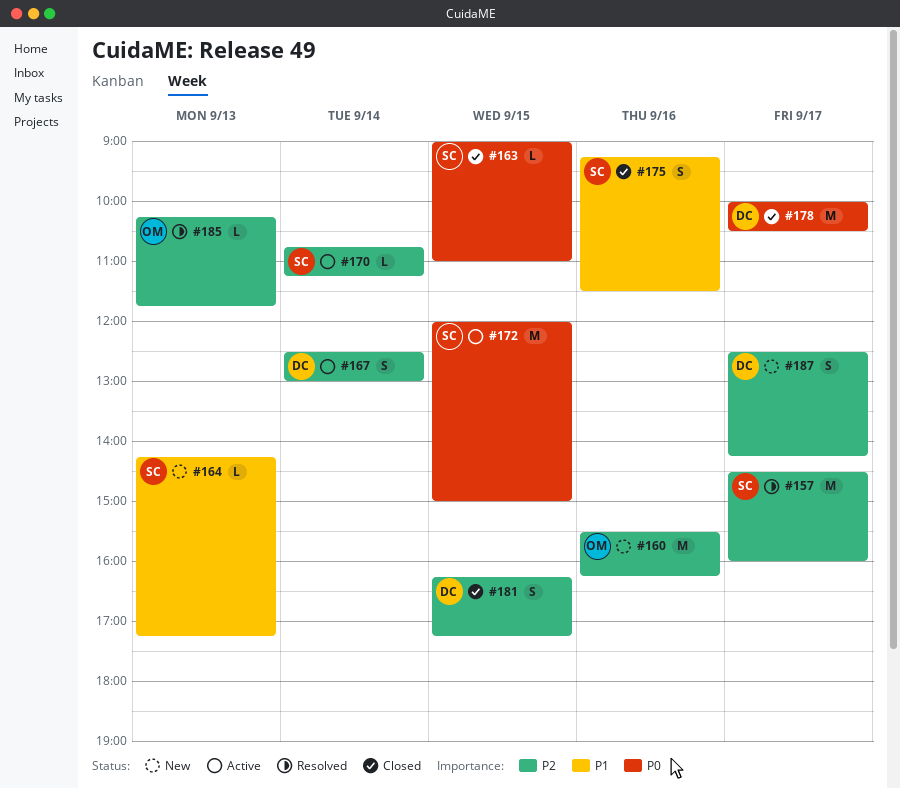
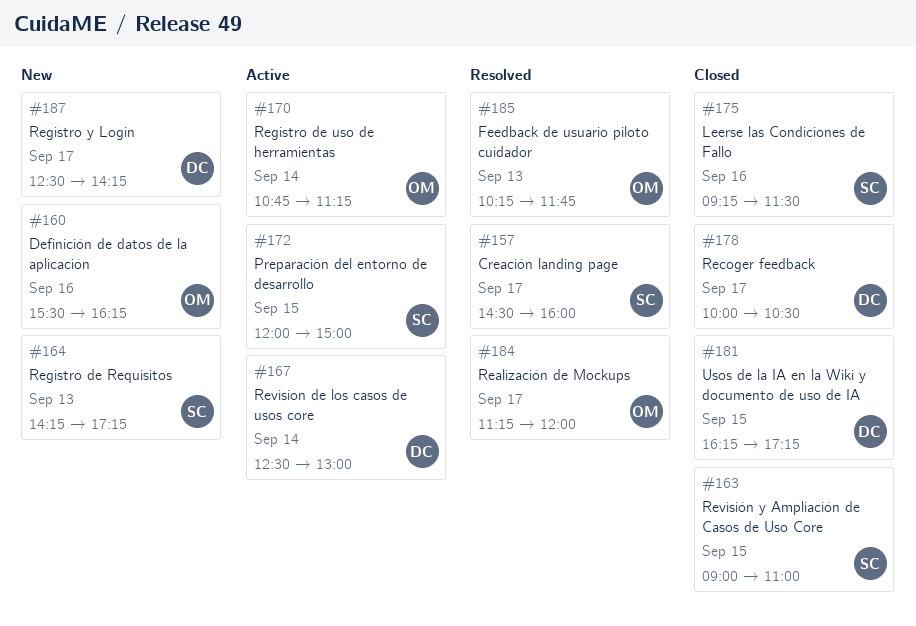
#170, owner: SC -> OM
#184: none -> present

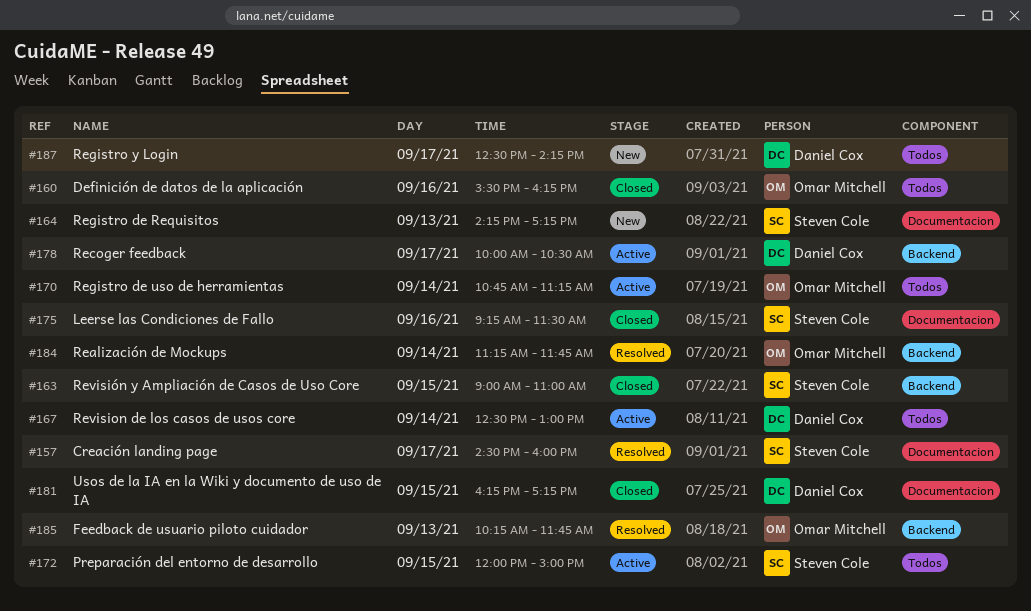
#160, status: New -> Closed
#178, status: Closed -> Active
#184, day: Sep 17 -> Sep 14
#184, ends: 12:00 -> 11:45

